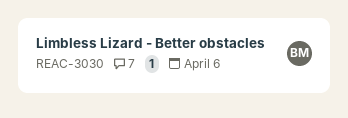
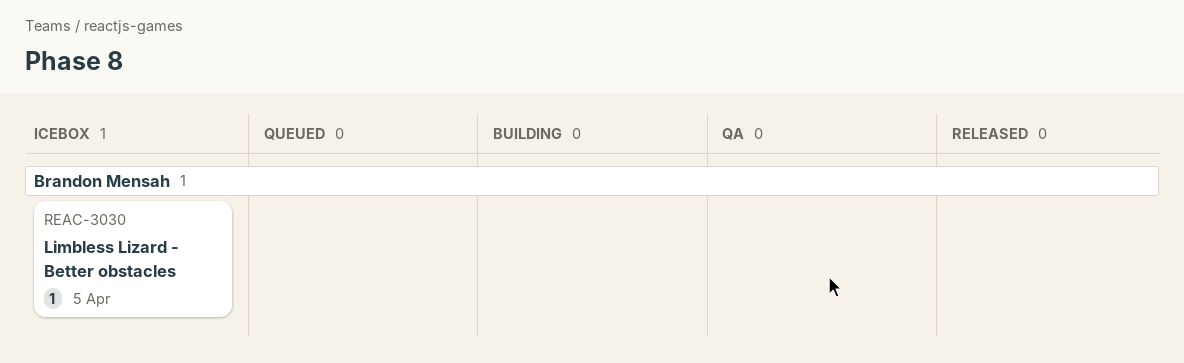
REAC-3030, due: Apr 6 -> Apr 5

